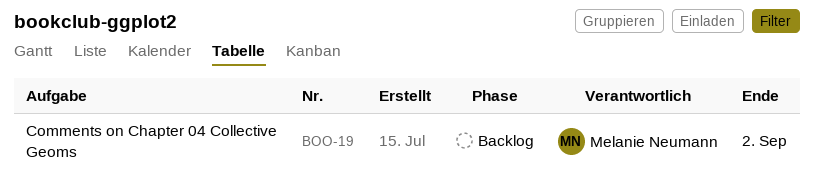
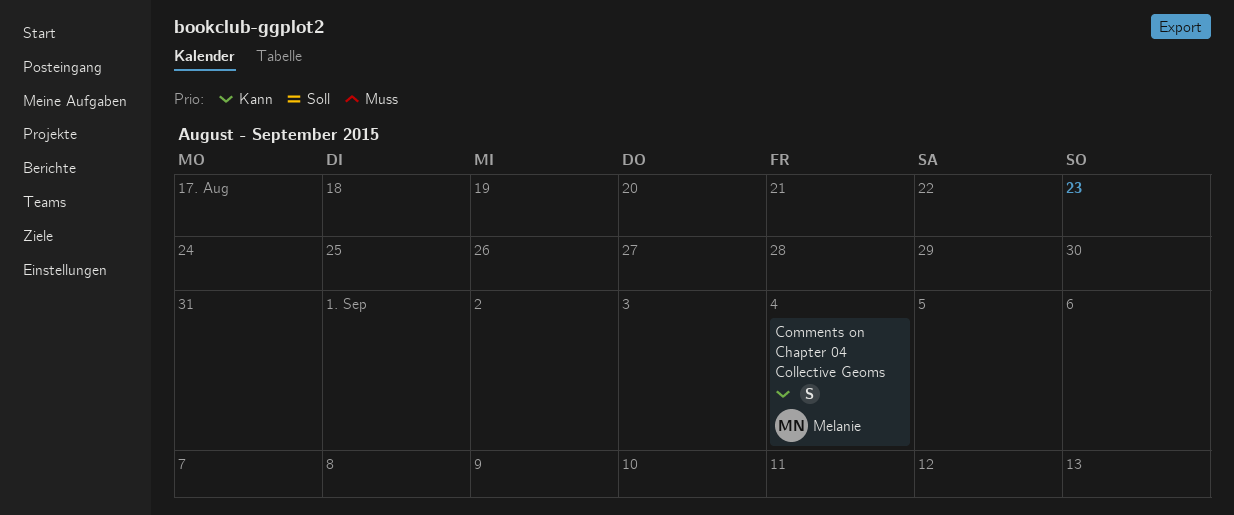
Comments on Chapter 04 Collective Geoms, due: Sep 2 -> Sep 4

